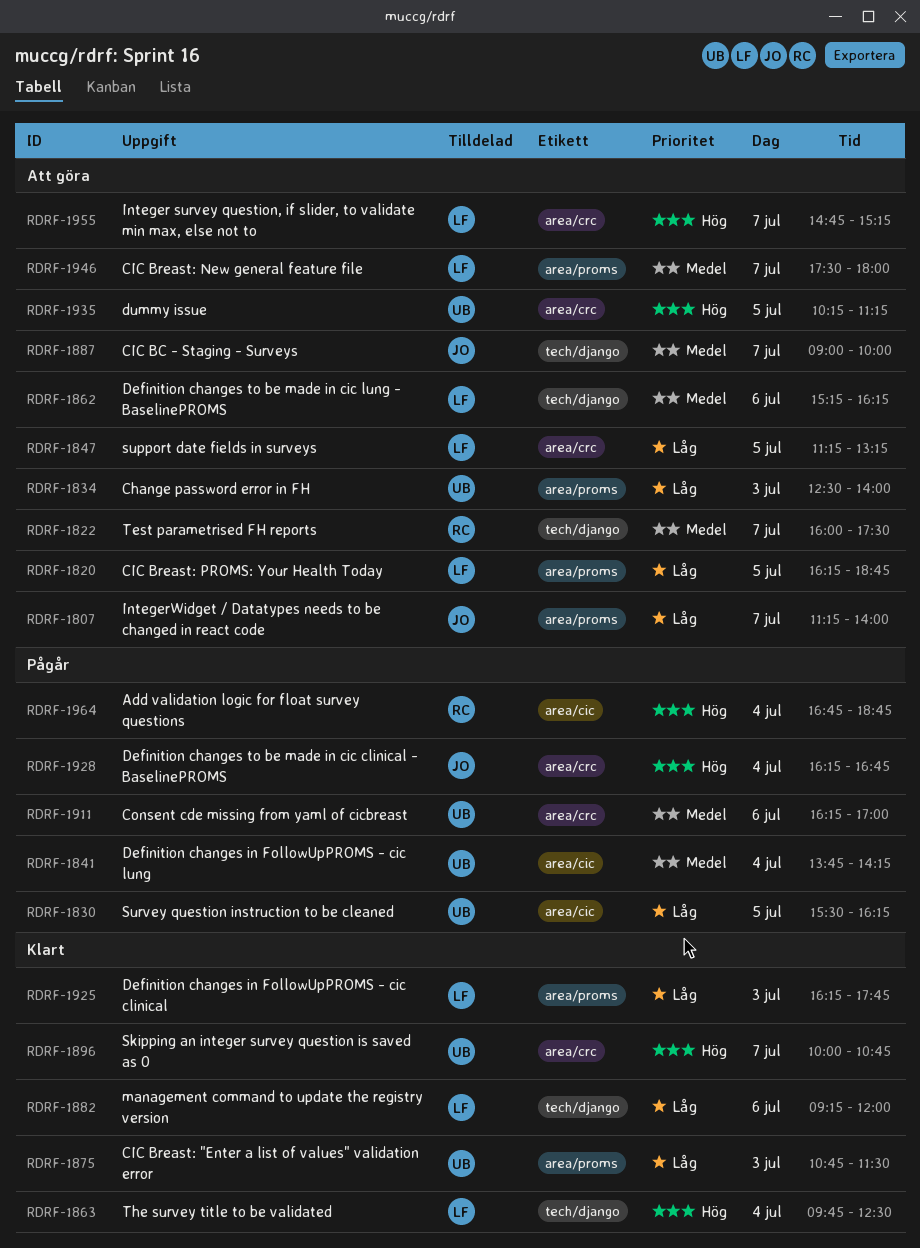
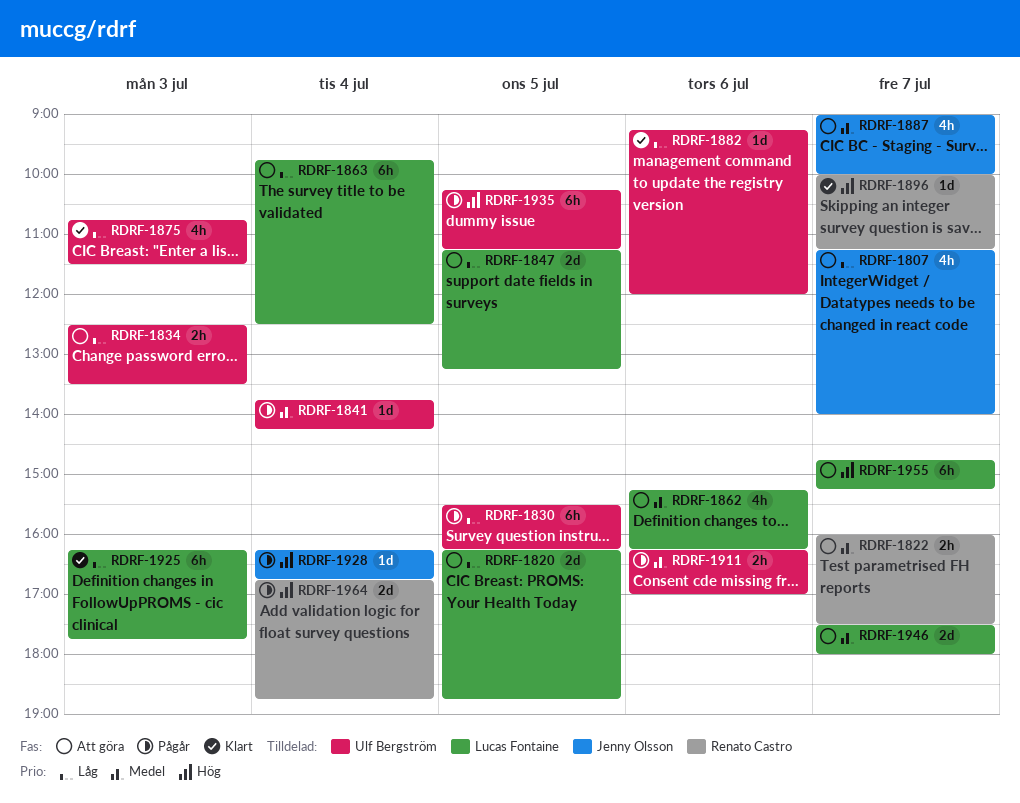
RDRF-1834, ends: 14:00 -> 13:30
RDRF-1863, status: Klart -> Att göra
RDRF-1863, priority: Hög -> Låg
RDRF-1882, owner: Lucas Fontaine -> Ulf Bergström
RDRF-1896, owner: Ulf Bergström -> Renato Castro
RDRF-1896, ends: 10:45 -> 11:15
RDRF-1935, status: Att göra -> Pågår

